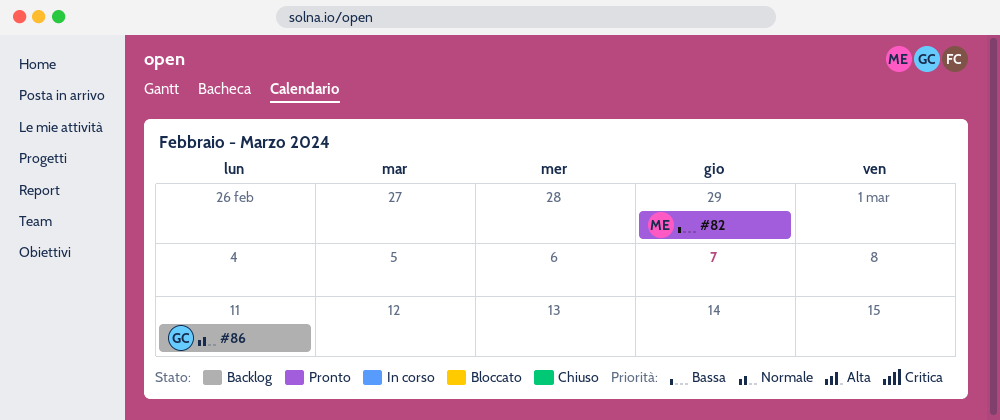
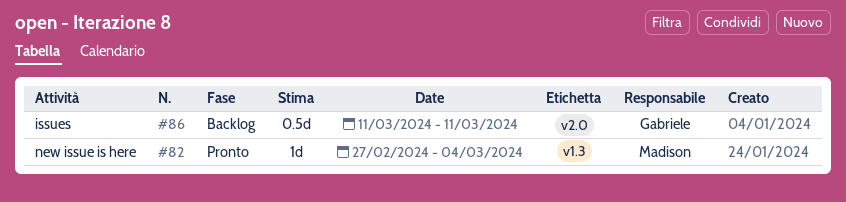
#82, start: Feb 29 -> Feb 27
#82, due: Feb 29 -> Mar 4

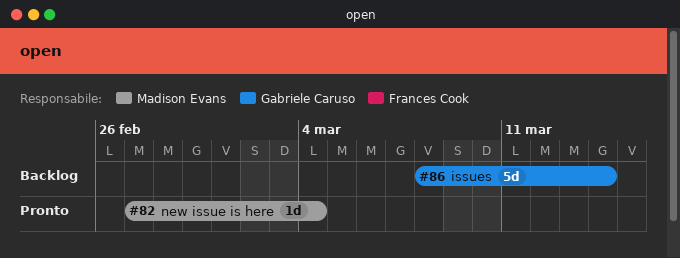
#86, estimate: 0.5d -> 5d
#86, start: Mar 11 -> Mar 8
#86, due: Mar 11 -> Mar 14

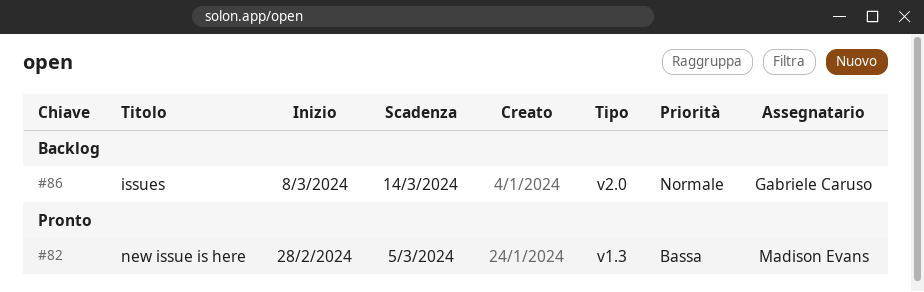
#82, start: Feb 27 -> Feb 28
#82, due: Mar 4 -> Mar 5

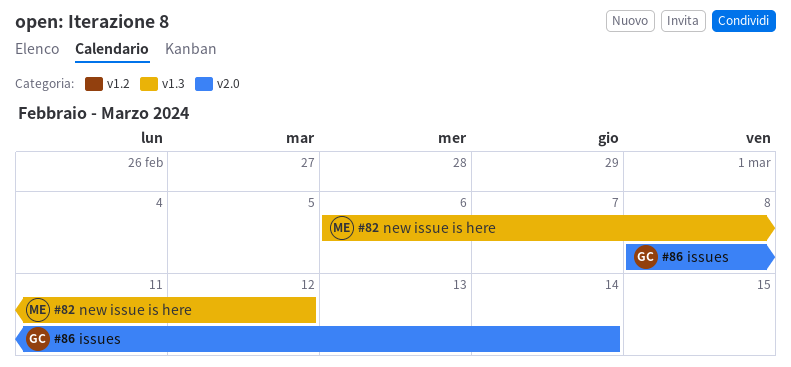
#82, start: Feb 28 -> Mar 6
#82, due: Mar 5 -> Mar 12

